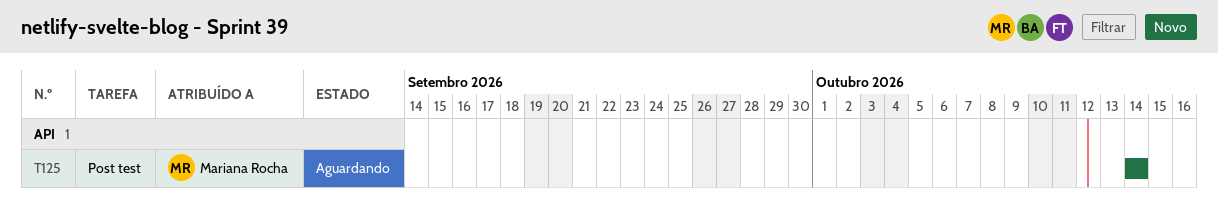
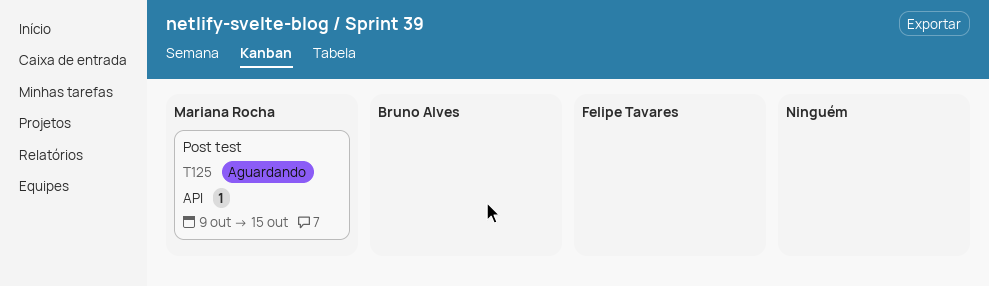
T125, start: Oct 14 -> Oct 9
T125, due: Oct 14 -> Oct 15

